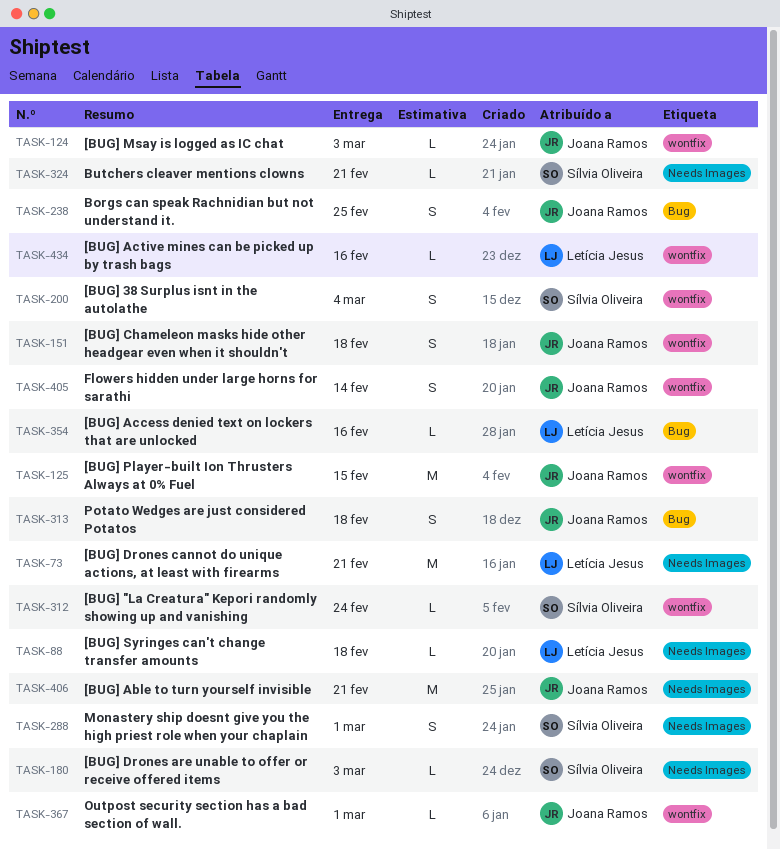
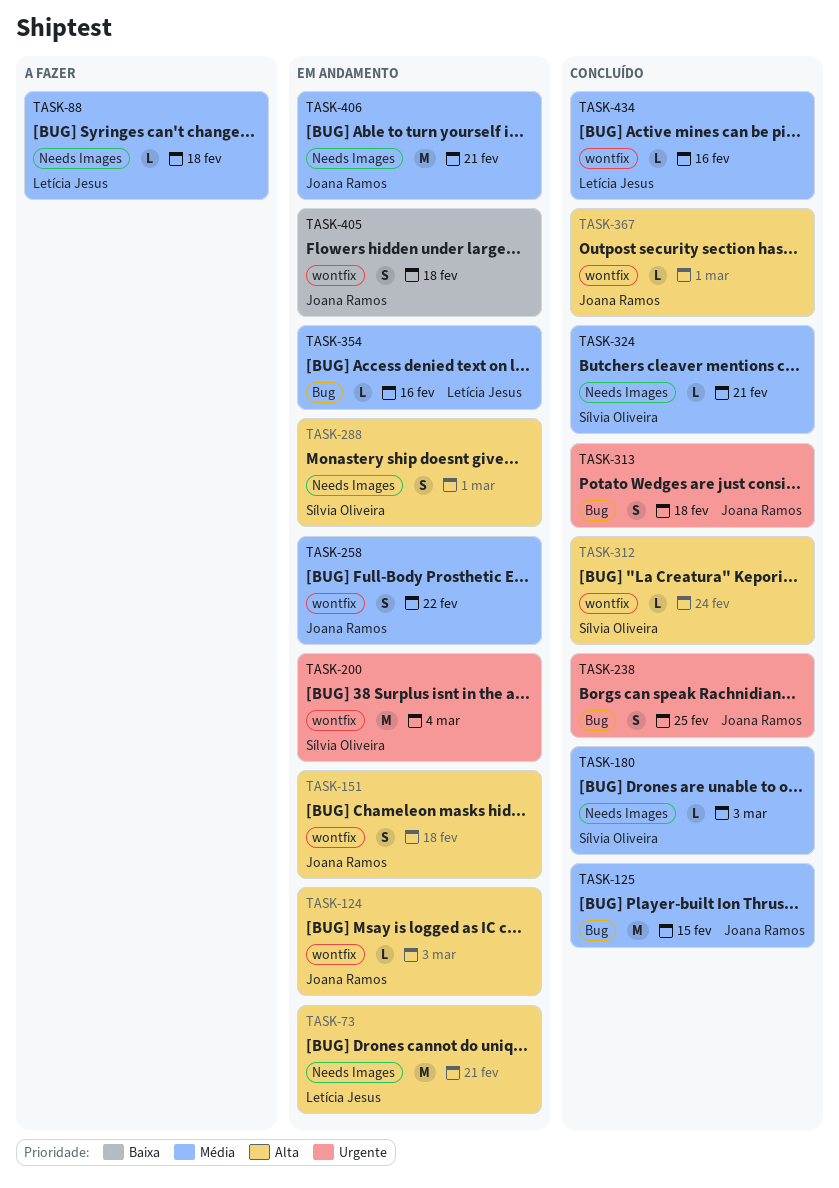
TASK-125, label: wontfix -> Bug
TASK-200, estimate: S -> M
TASK-258: none -> present
TASK-405, due: Feb 14 -> Feb 18

